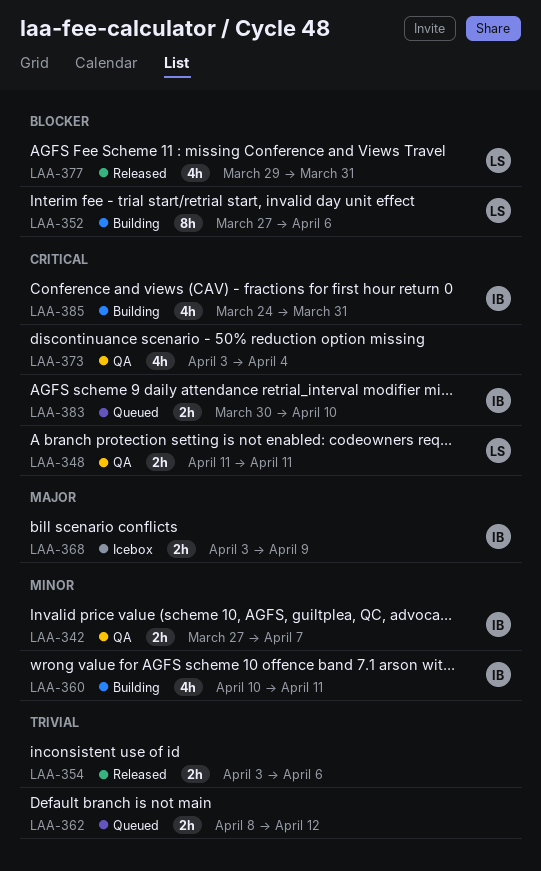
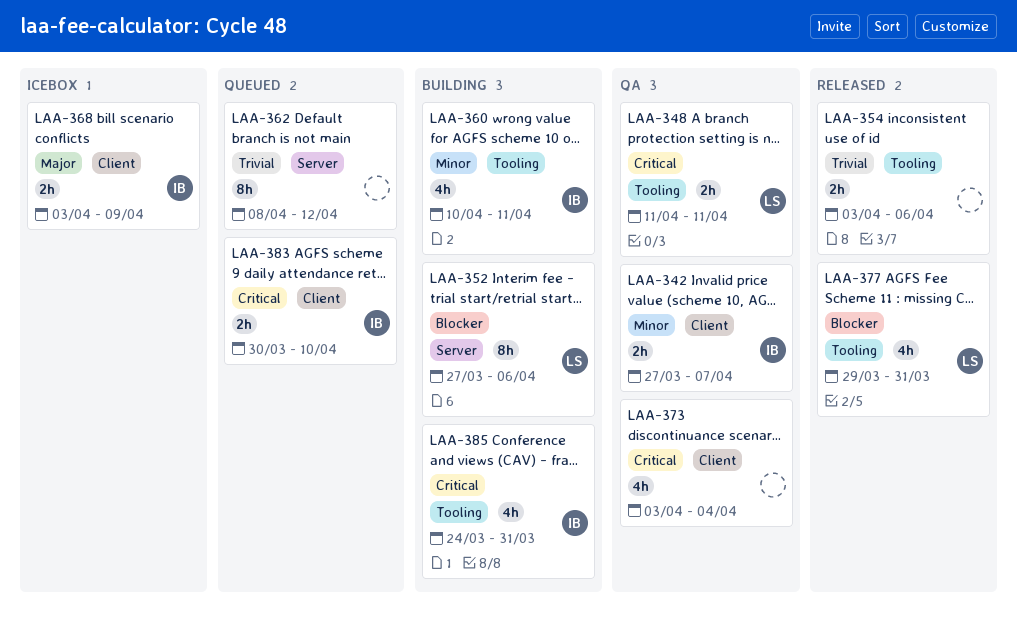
LAA-362, estimate: 2h -> 8h

